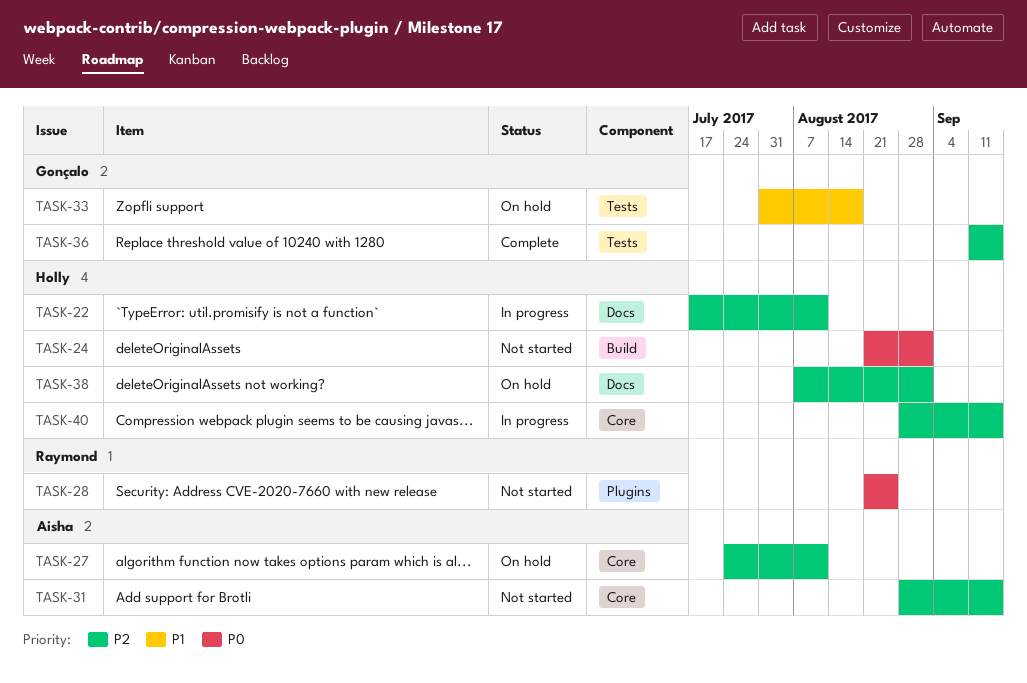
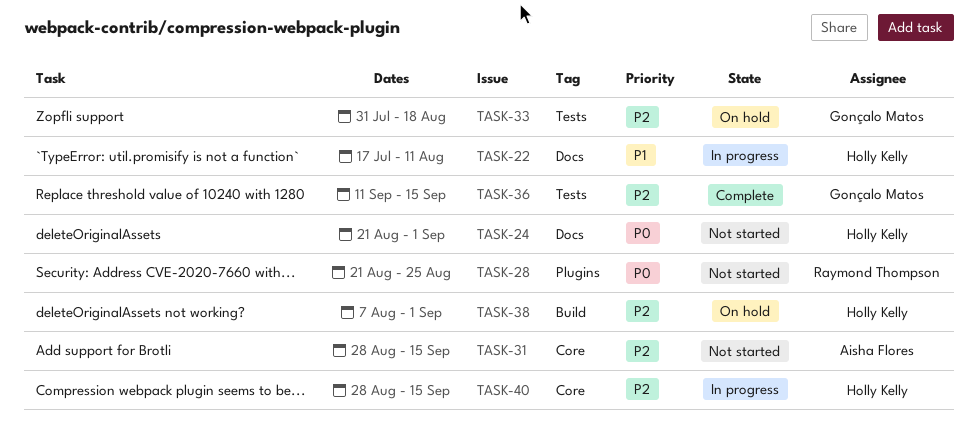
TASK-22, priority: P2 -> P1
TASK-24, label: Build -> Docs
TASK-27: present -> none
TASK-33, priority: P1 -> P2
TASK-38, label: Docs -> Build

